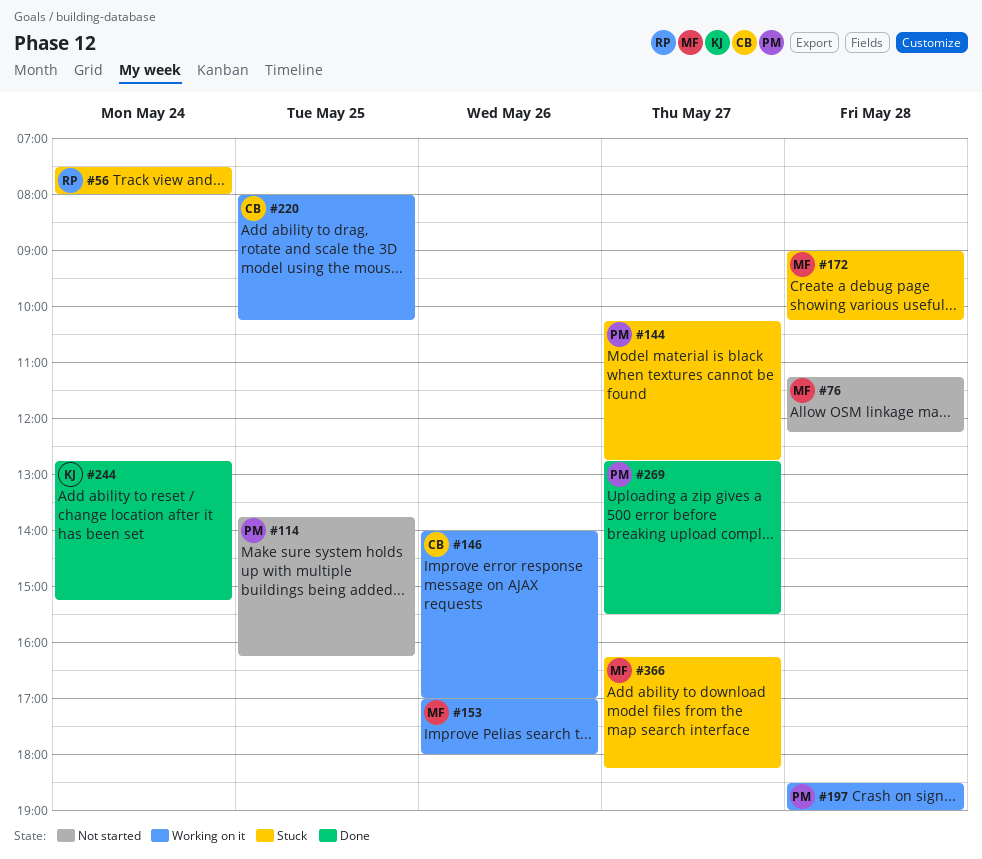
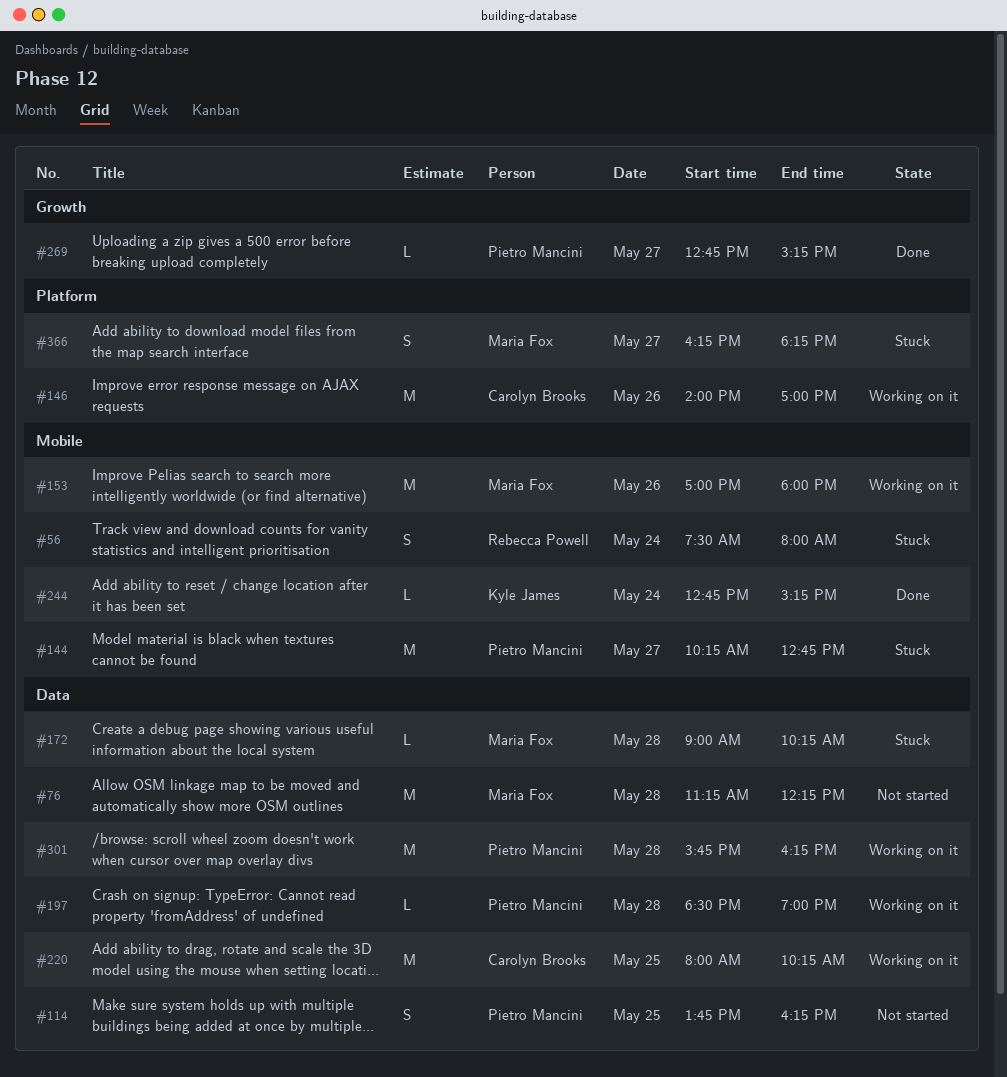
#269, ends: 15:30 -> 15:15
#301: none -> present

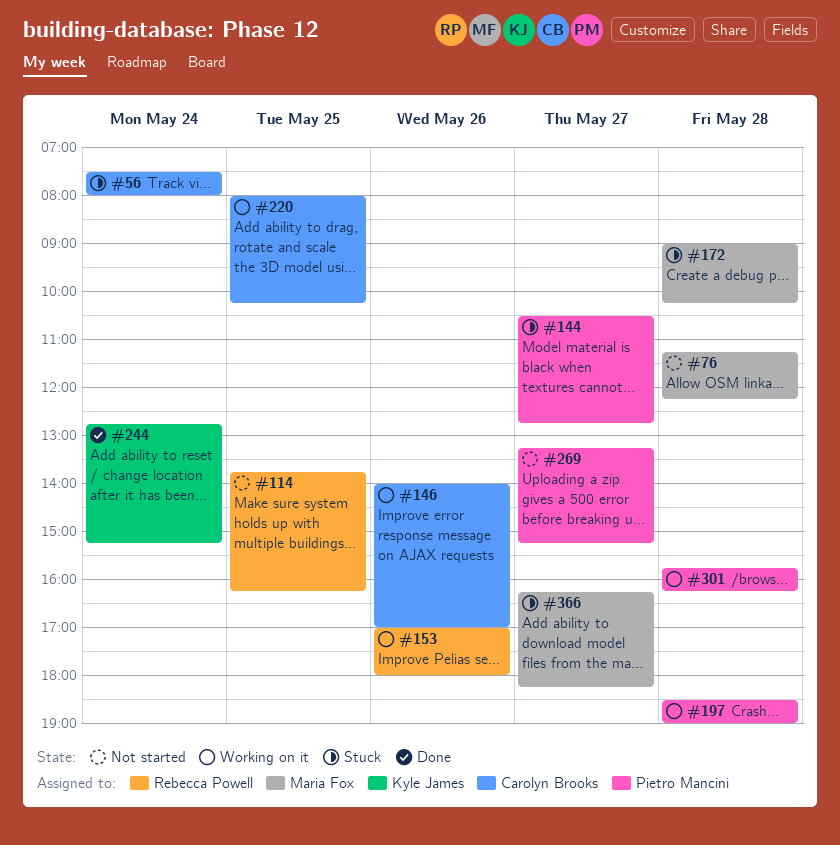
#56, owner: Rebecca Powell -> Carolyn Brooks
#114, owner: Pietro Mancini -> Rebecca Powell
#144, begins: 10:15 -> 10:30
#153, owner: Maria Fox -> Rebecca Powell
#269, status: Done -> Not started
#269, begins: 12:45 -> 13:15

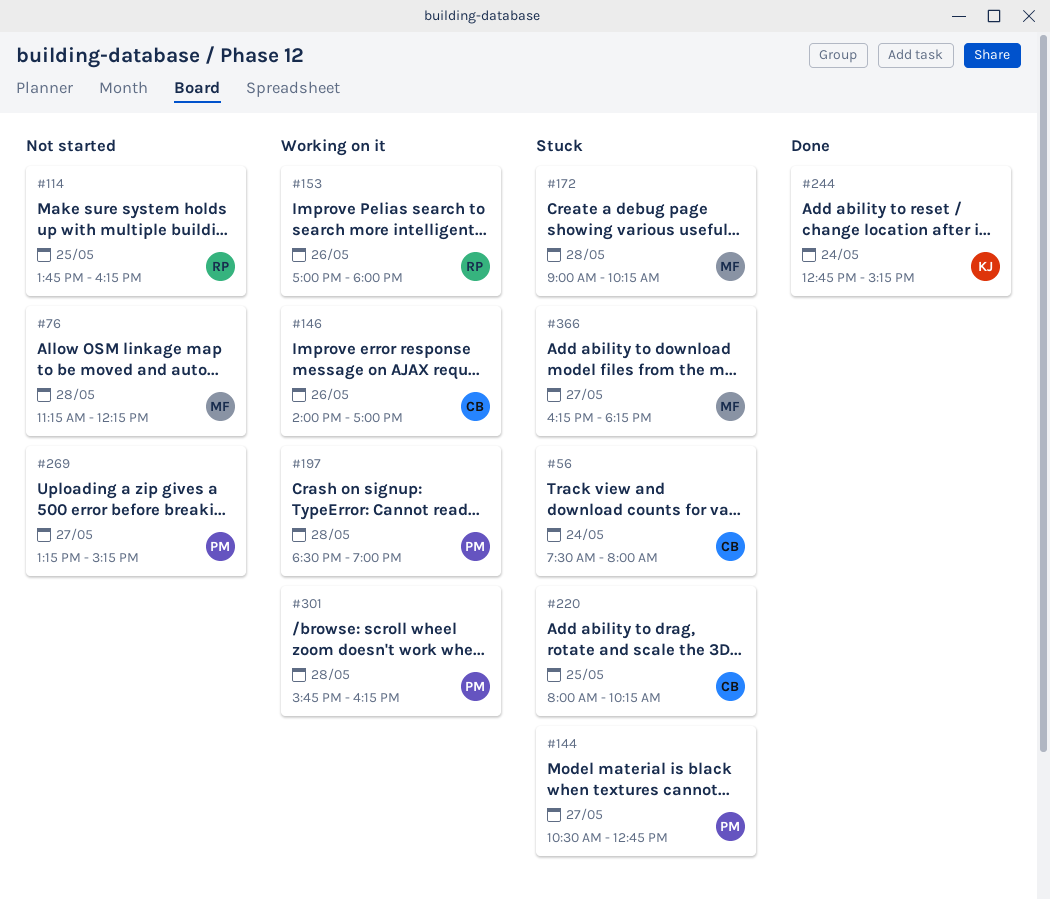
#220, status: Working on it -> Stuck

